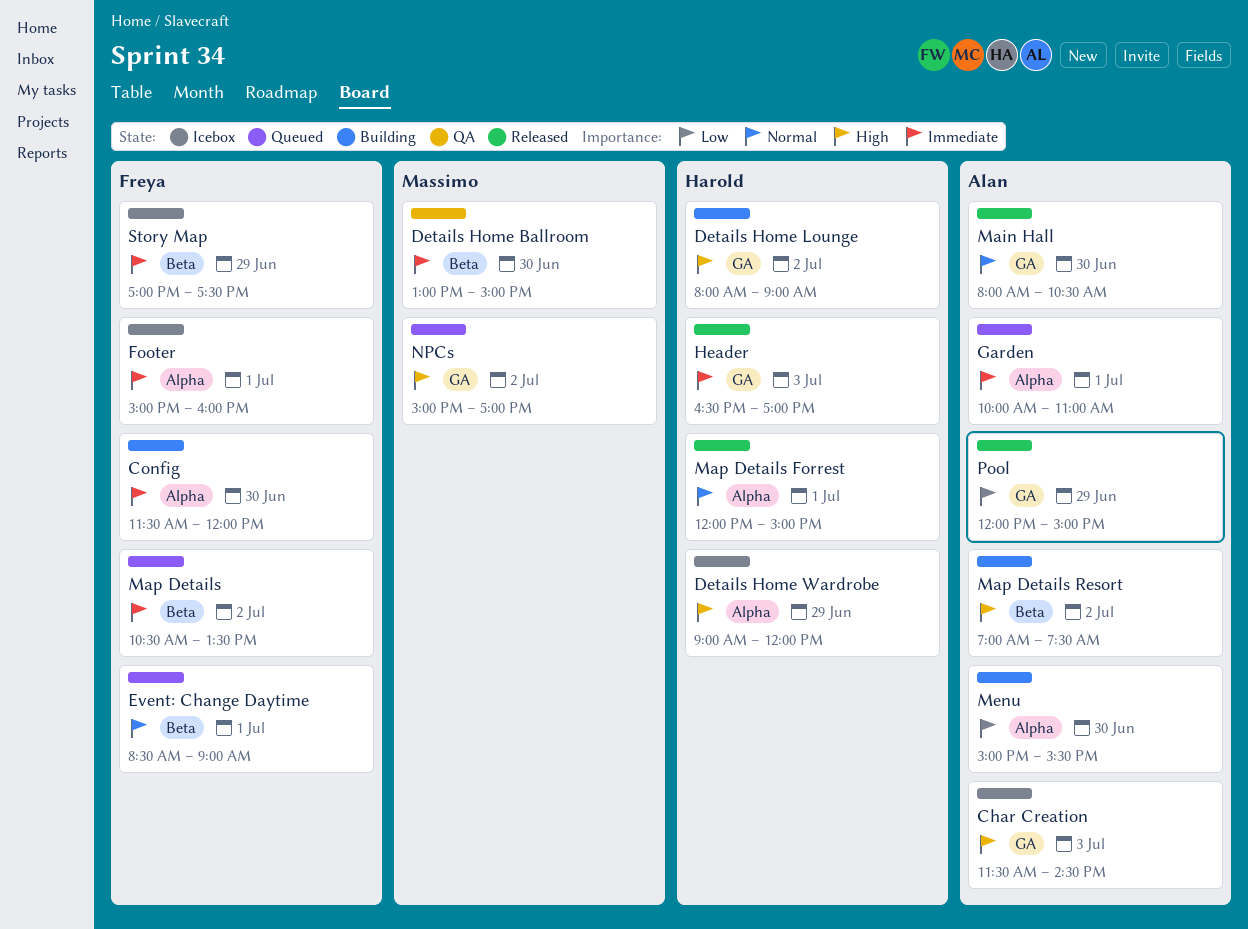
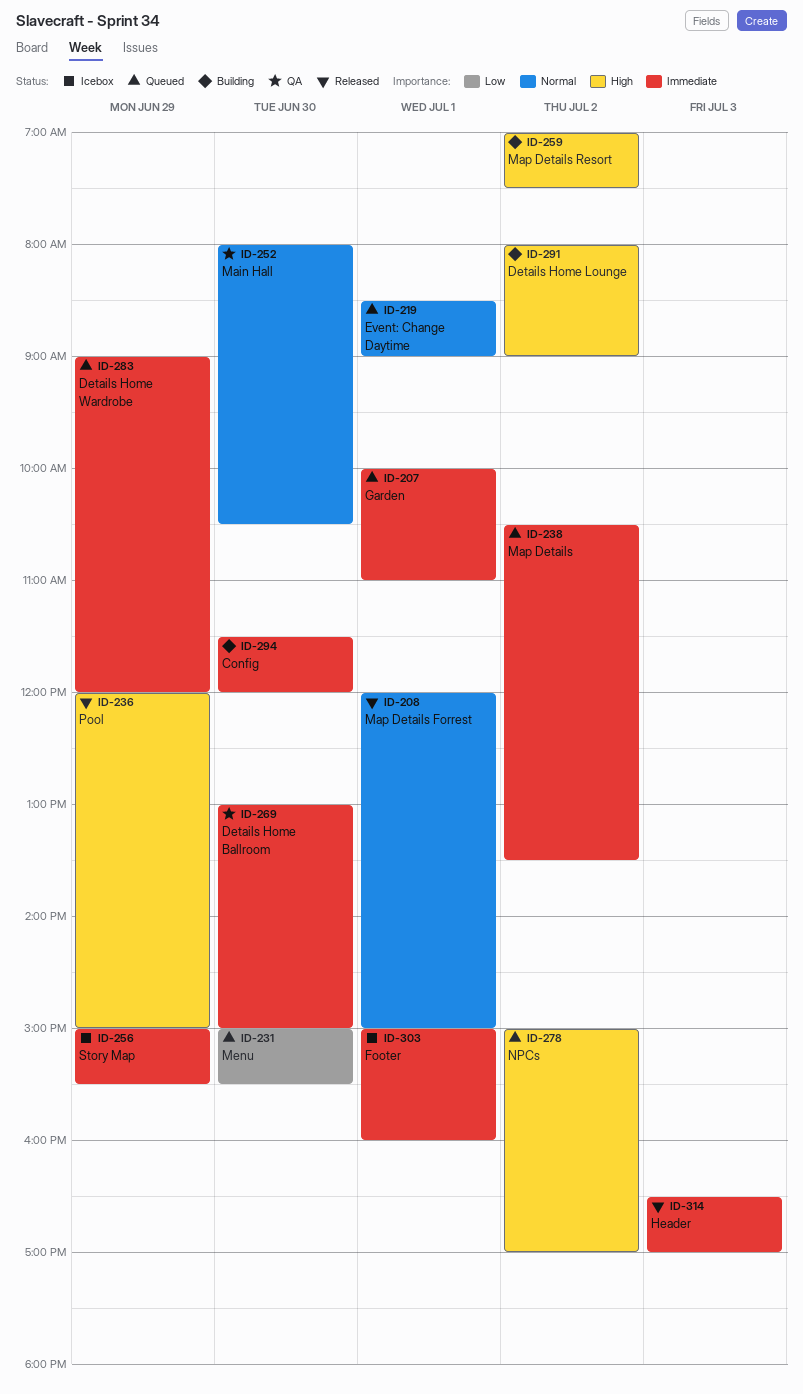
Char Creation: present -> none
Details Home Wardrobe, status: Icebox -> Queued
Details Home Wardrobe, priority: High -> Immediate
Main Hall, status: Released -> QA
Menu, status: Building -> Queued
Pool, priority: Low -> High
Story Map, begins: 17:00 -> 15:00
Story Map, ends: 17:30 -> 15:30

